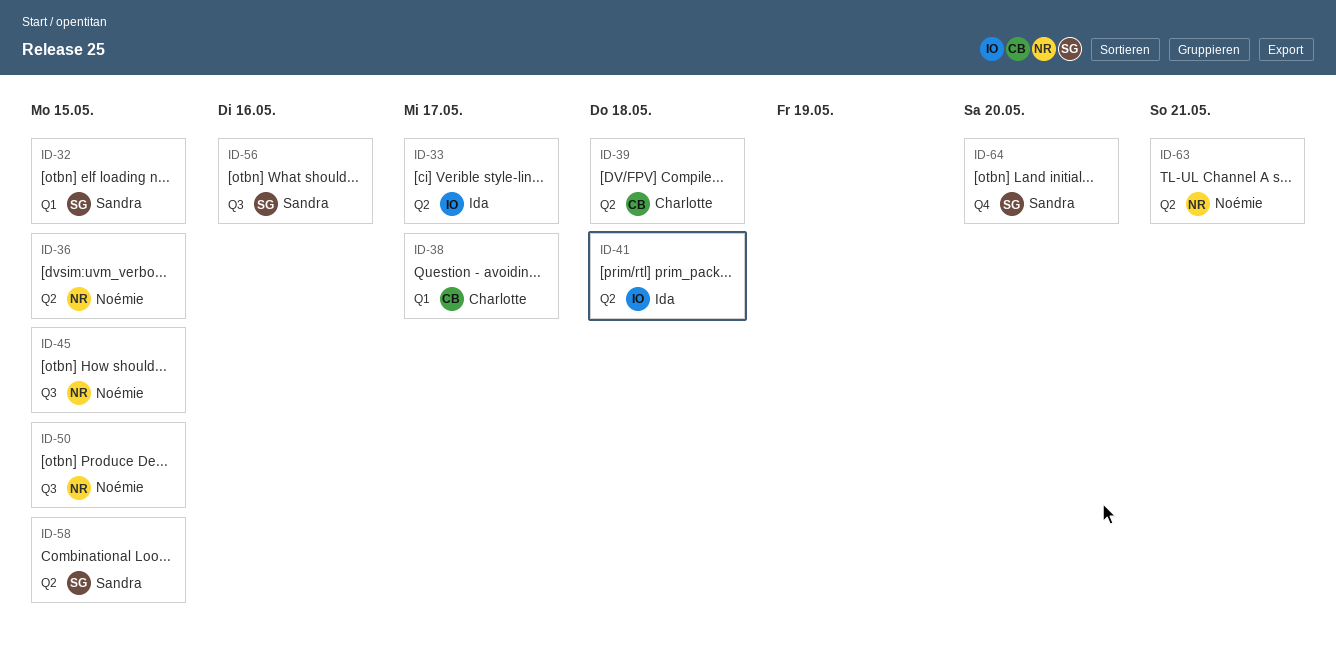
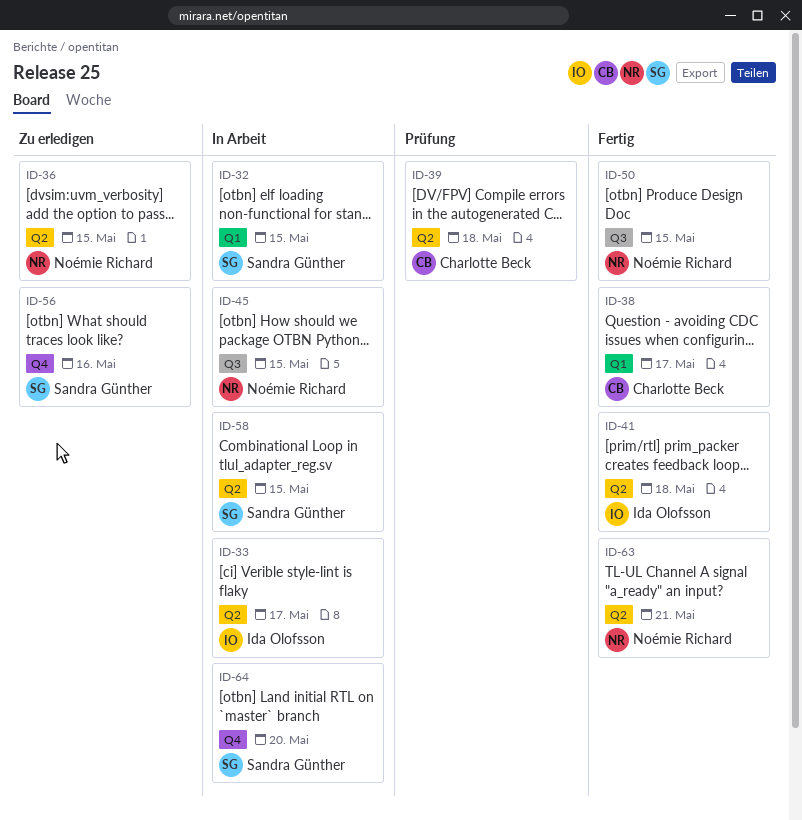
ID-56, label: Q3 -> Q4

